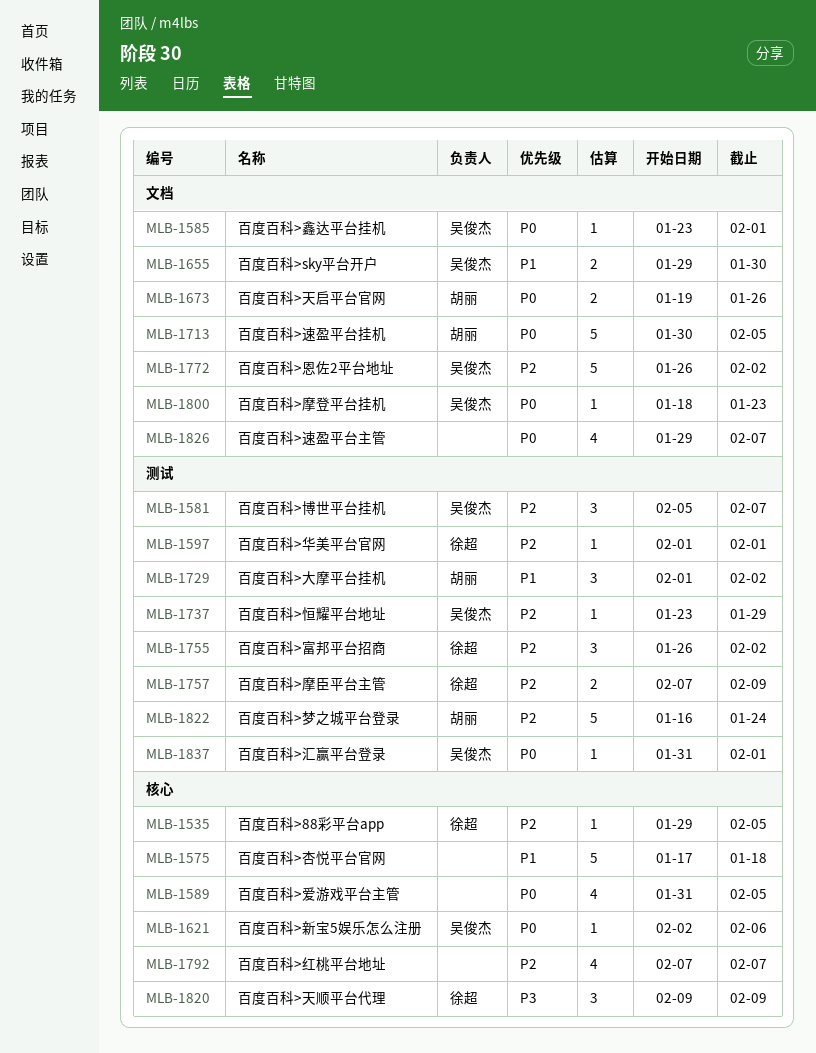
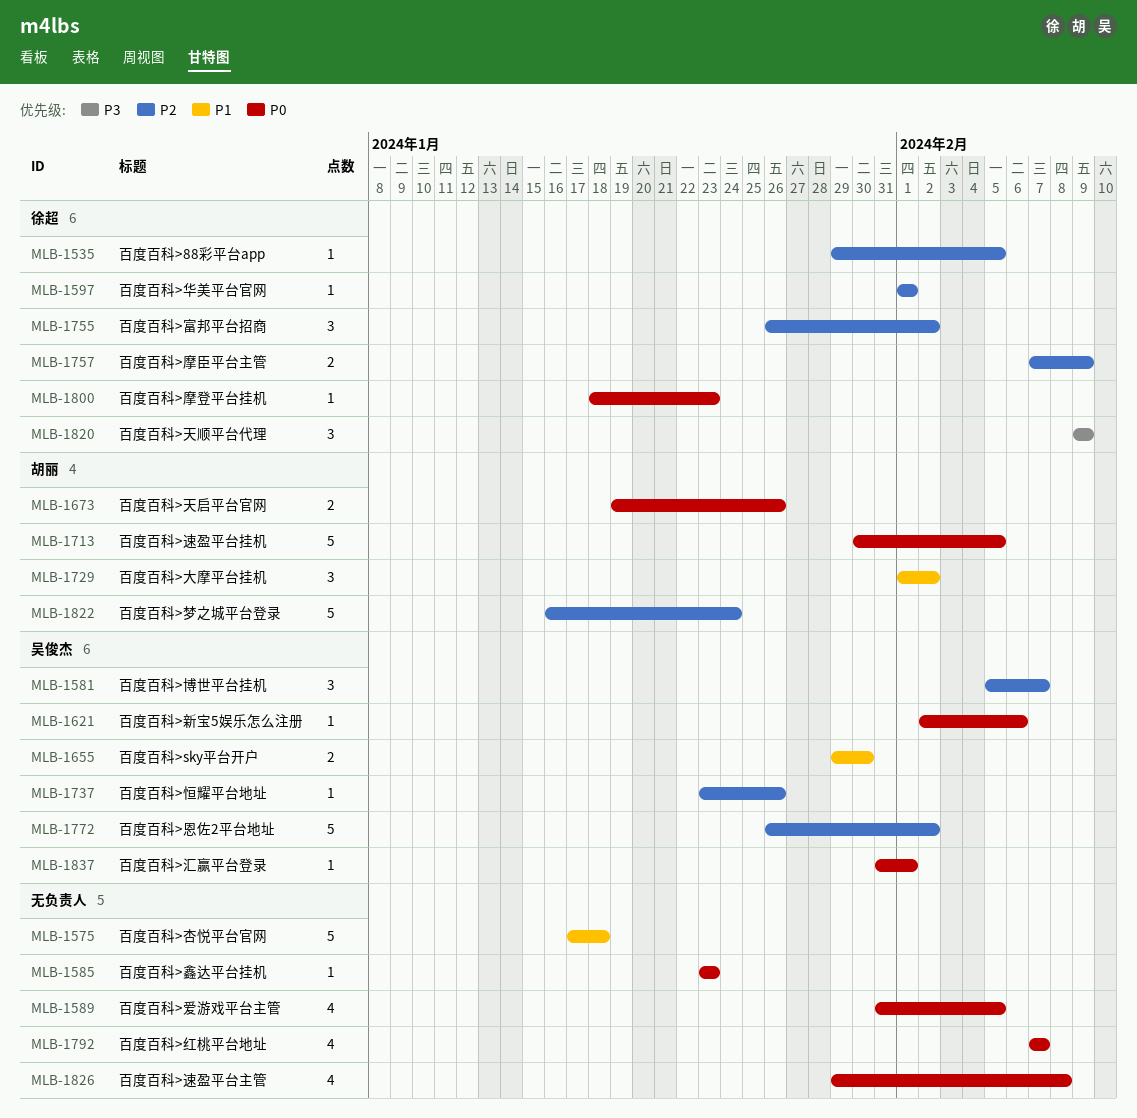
MLB-1585, owner: 吴俊杰 -> none
MLB-1585, due: Feb 1 -> Jan 23
MLB-1737, due: Jan 29 -> Jan 26
MLB-1792, priority: P2 -> P0
MLB-1800, owner: 吴俊杰 -> 徐超
MLB-1826, due: Feb 7 -> Feb 8

